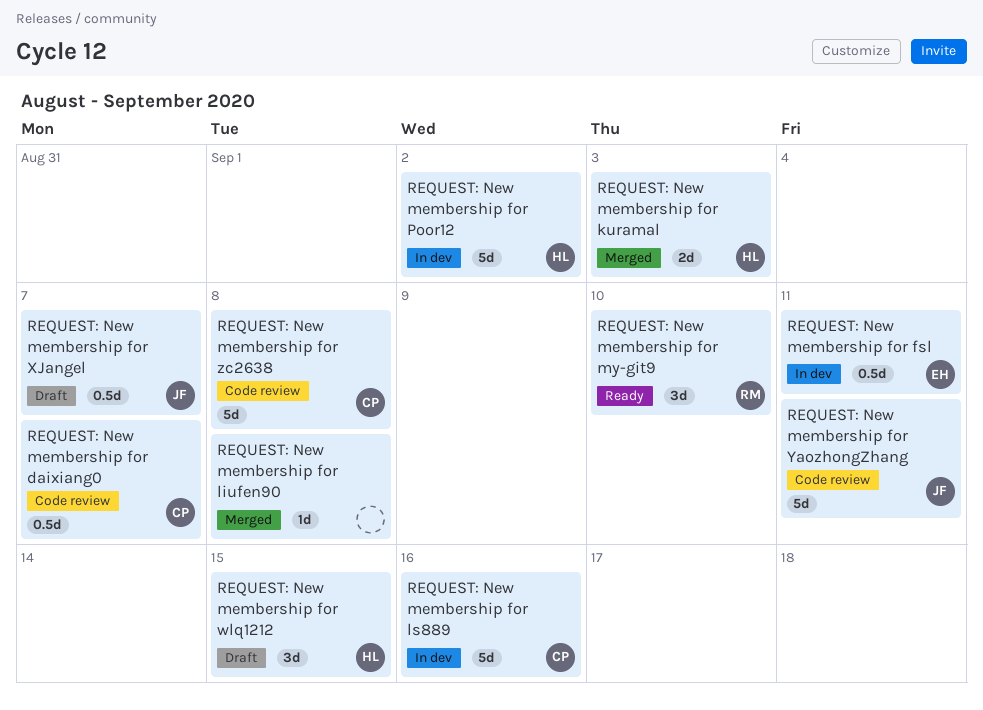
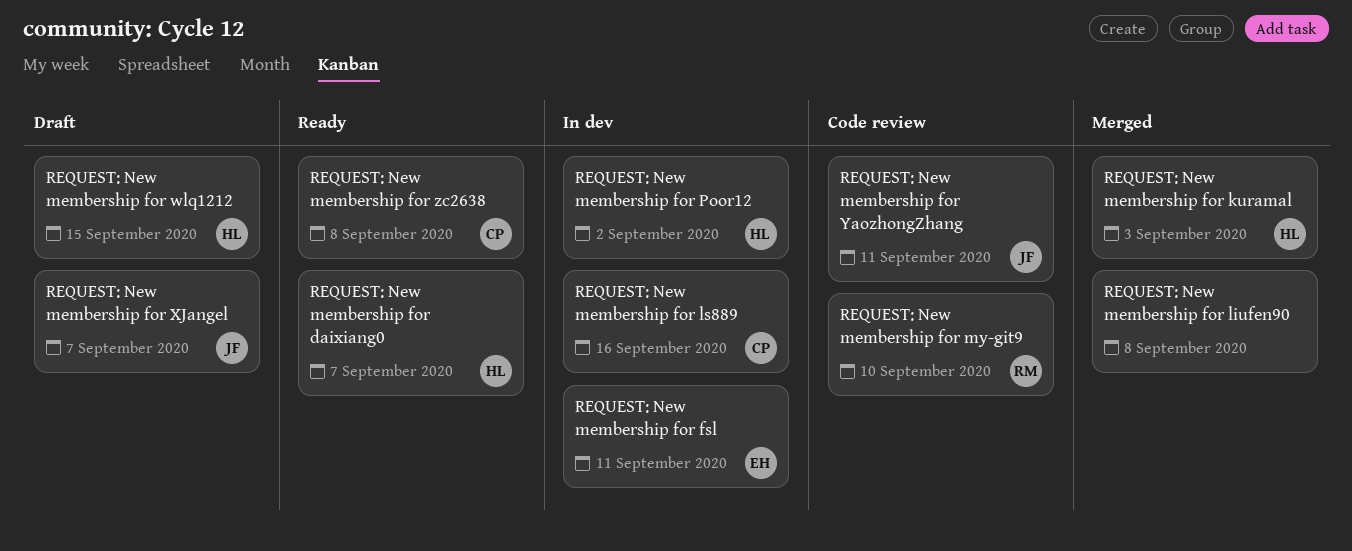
REQUEST: New membership for daixiang0, status: Code review -> Ready
REQUEST: New membership for daixiang0, owner: CP -> HL
REQUEST: New membership for my-git9, status: Ready -> Code review
REQUEST: New membership for zc2638, status: Code review -> Ready

